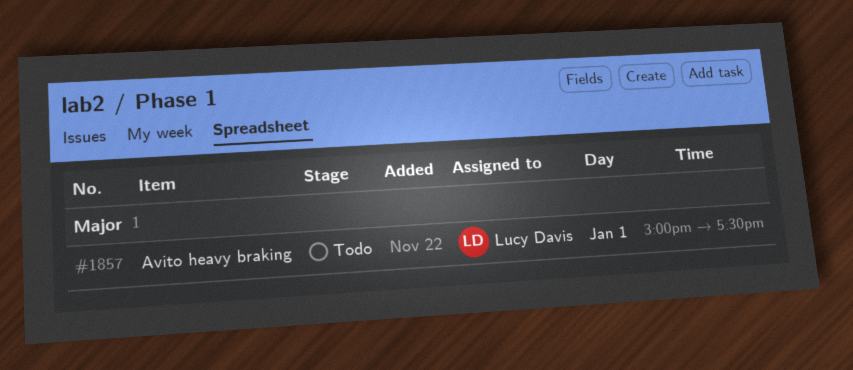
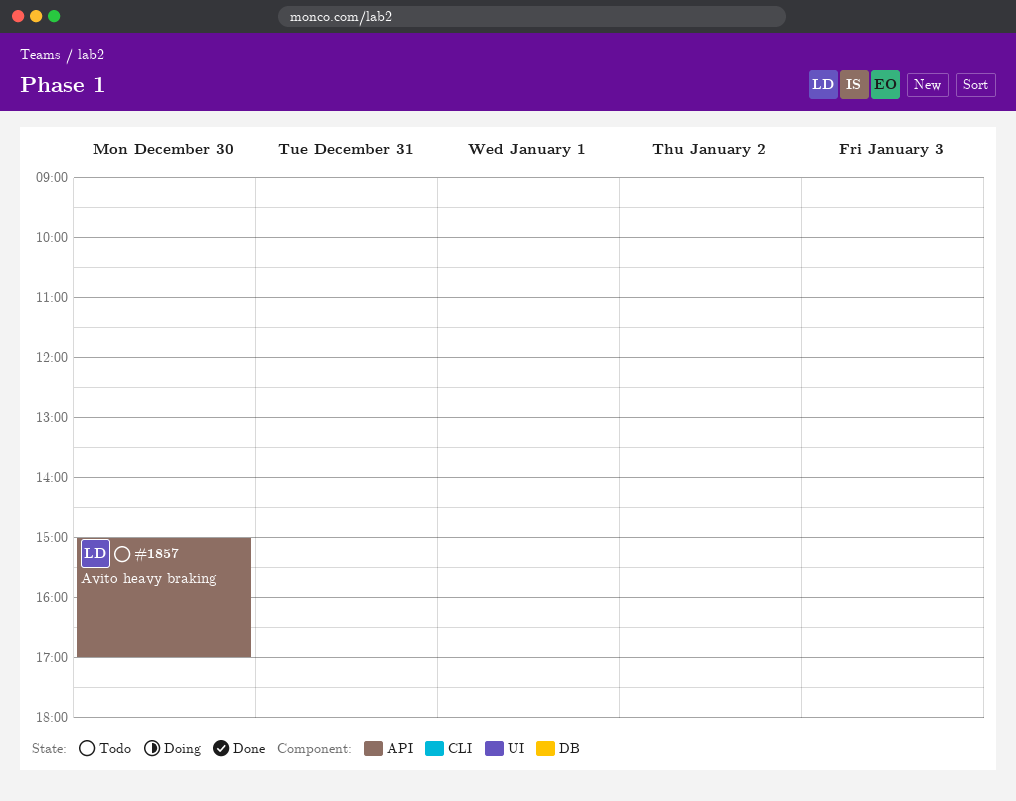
#1857, day: Jan 1 -> Dec 30
#1857, ends: 17:30 -> 17:00

